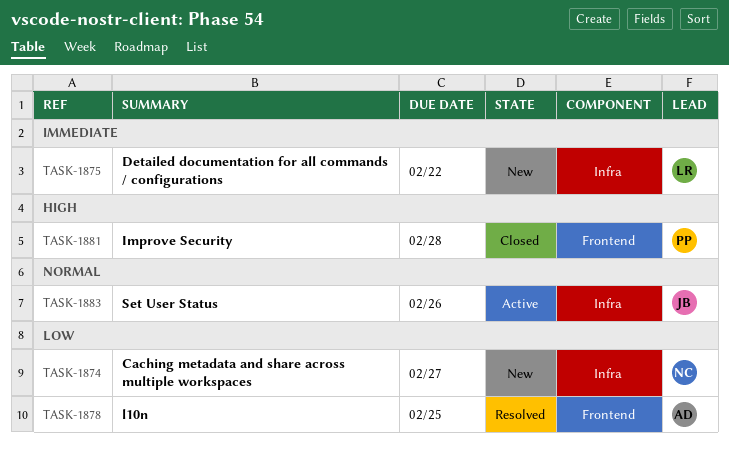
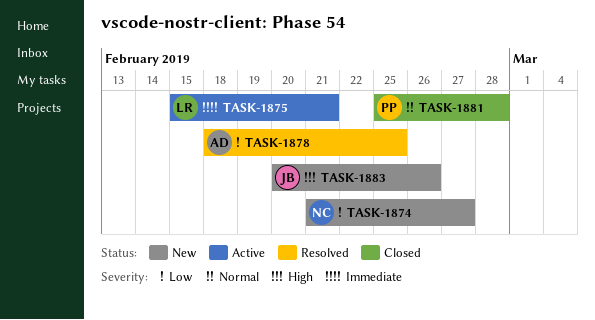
TASK-1875, status: New -> Active
TASK-1875, due: Feb 22 -> Feb 21
TASK-1881, priority: High -> Normal
TASK-1883, status: Active -> New
TASK-1883, priority: Normal -> High

